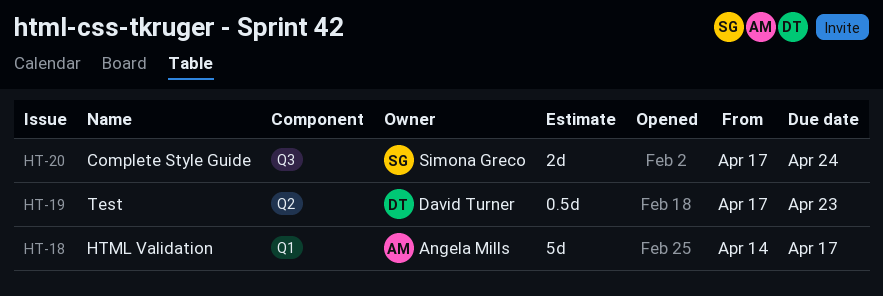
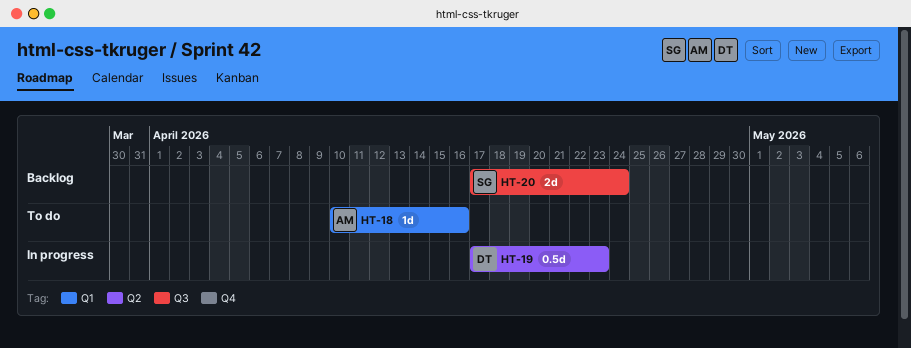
HT-18, estimate: 5d -> 1d
HT-18, start: Apr 14 -> Apr 10
HT-18, due: Apr 17 -> Apr 16

